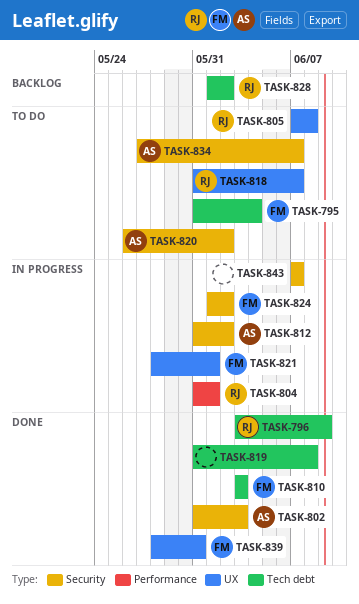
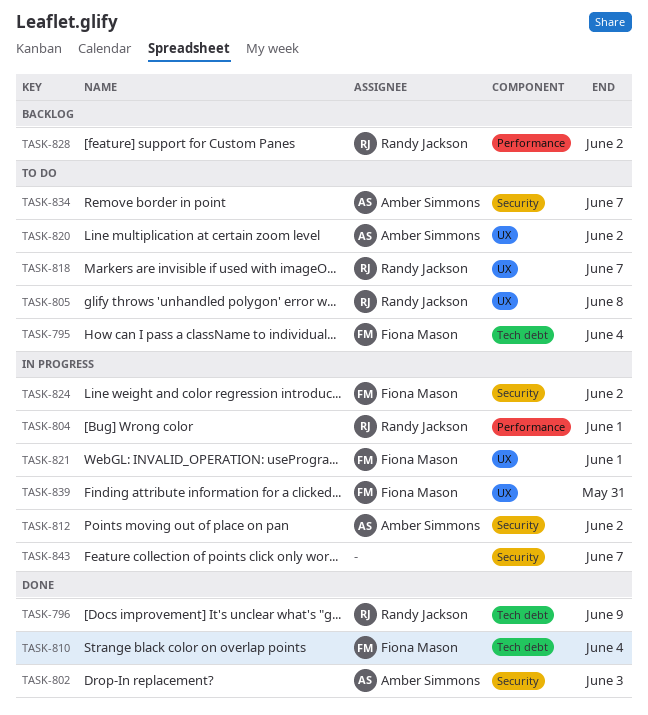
TASK-810, due: Jun 3 -> Jun 4
TASK-819: present -> none
TASK-820, label: Security -> UX
TASK-828, label: Tech debt -> Performance
TASK-839, status: Done -> In progress

